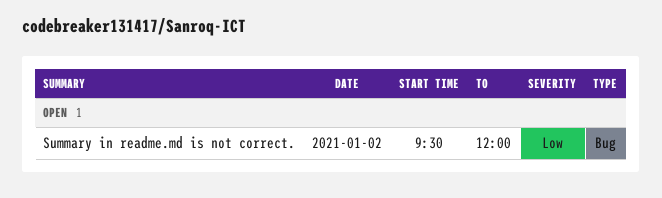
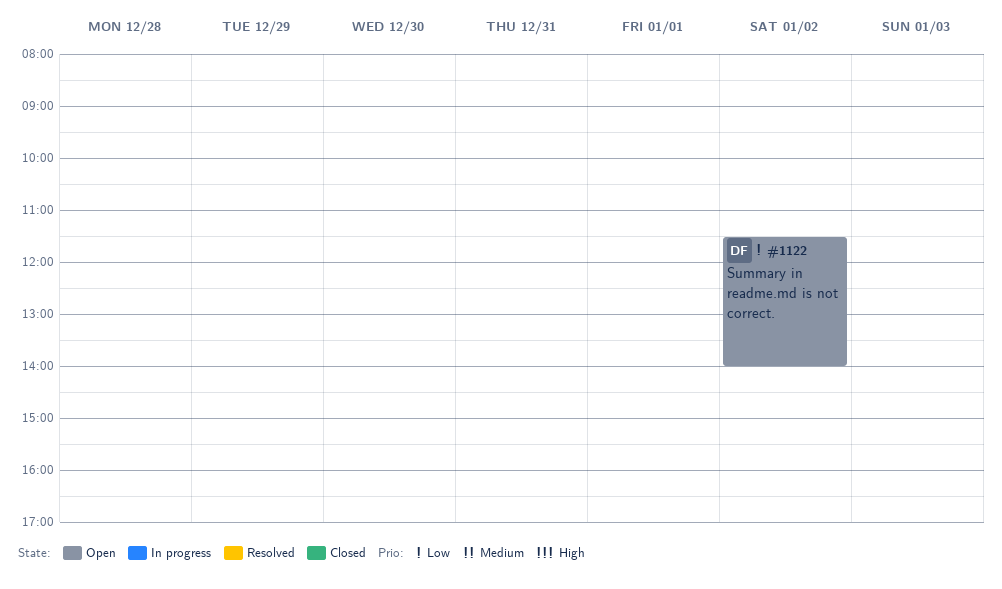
Summary in readme.md is not correct., begins: 09:30 -> 11:30
Summary in readme.md is not correct., ends: 12:00 -> 14:00

